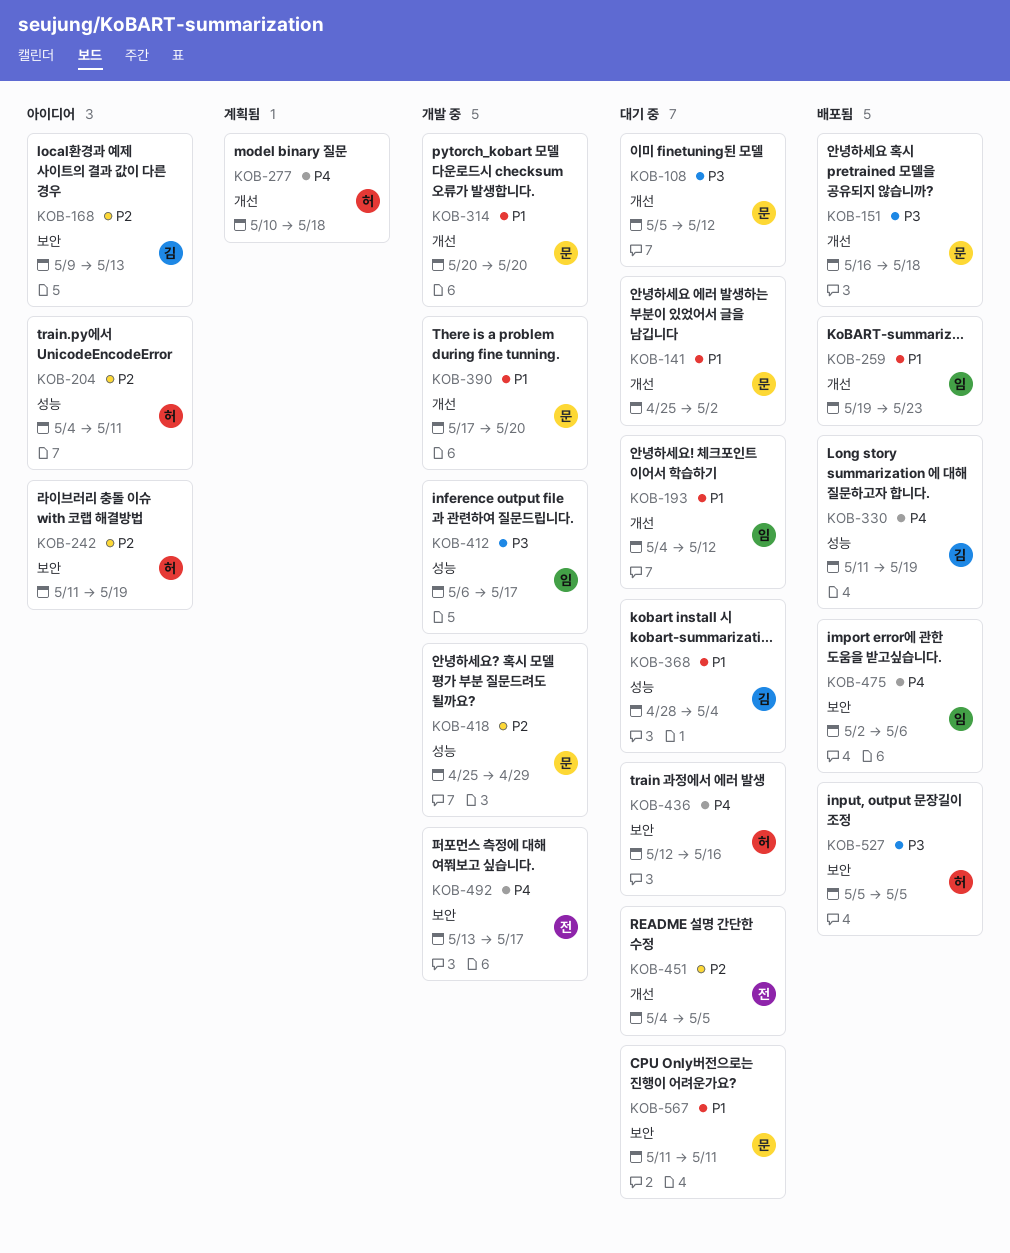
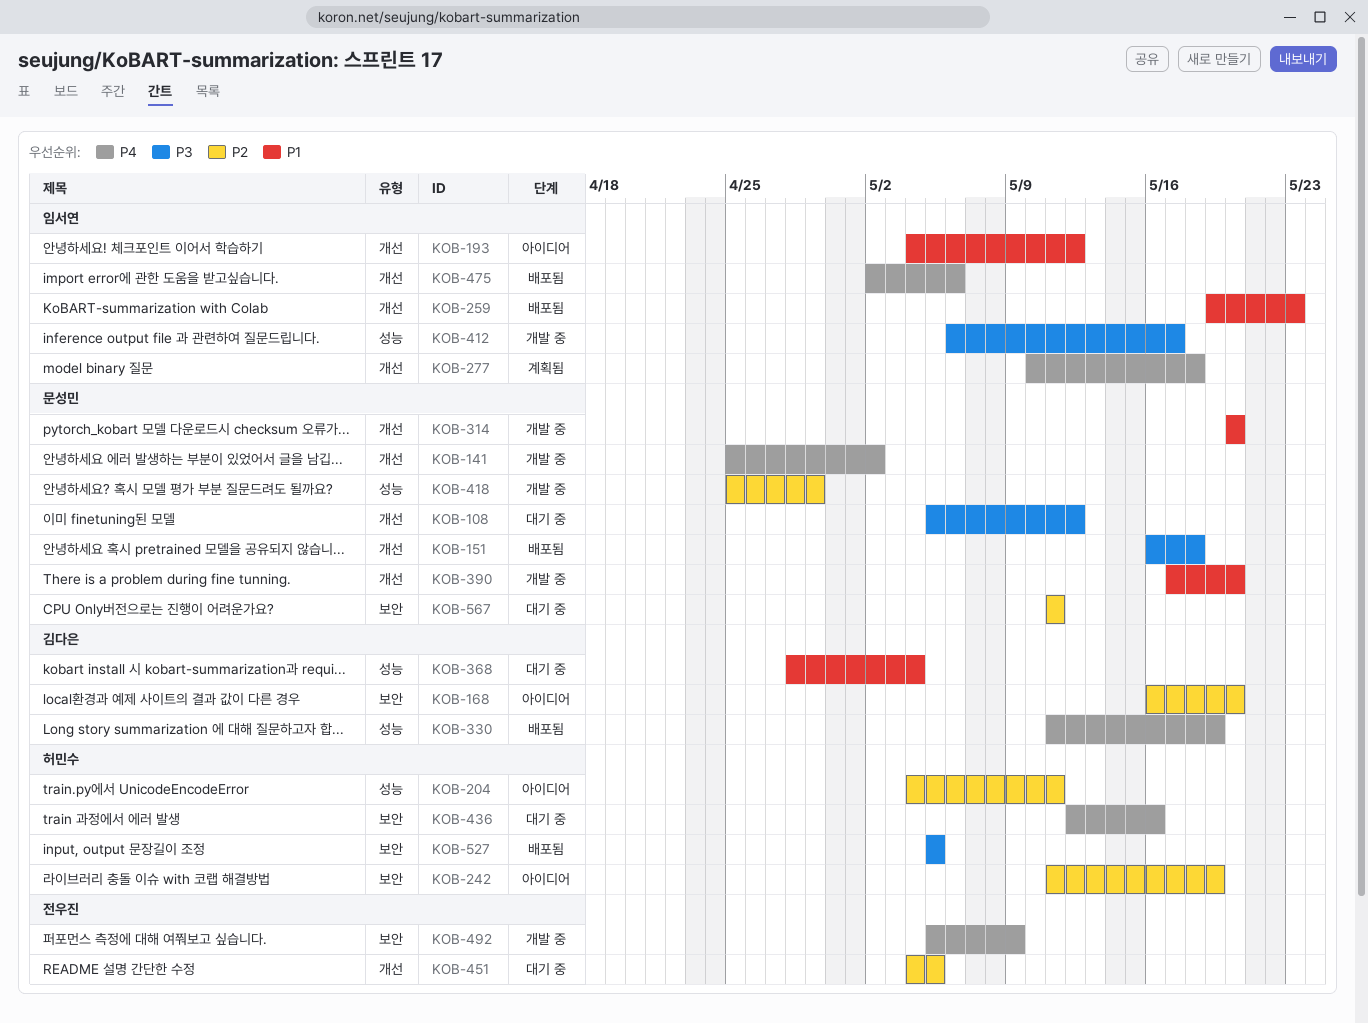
KOB-141, status: 대기 중 -> 개발 중
KOB-141, priority: P1 -> P4
KOB-168, start: May 9 -> May 16
KOB-168, due: May 13 -> May 20
KOB-193, status: 대기 중 -> 아이디어
KOB-277, owner: 허민수 -> 임서연
KOB-475, label: 보안 -> 개선
KOB-492, start: May 13 -> May 5
KOB-492, due: May 17 -> May 9
KOB-567, priority: P1 -> P2

